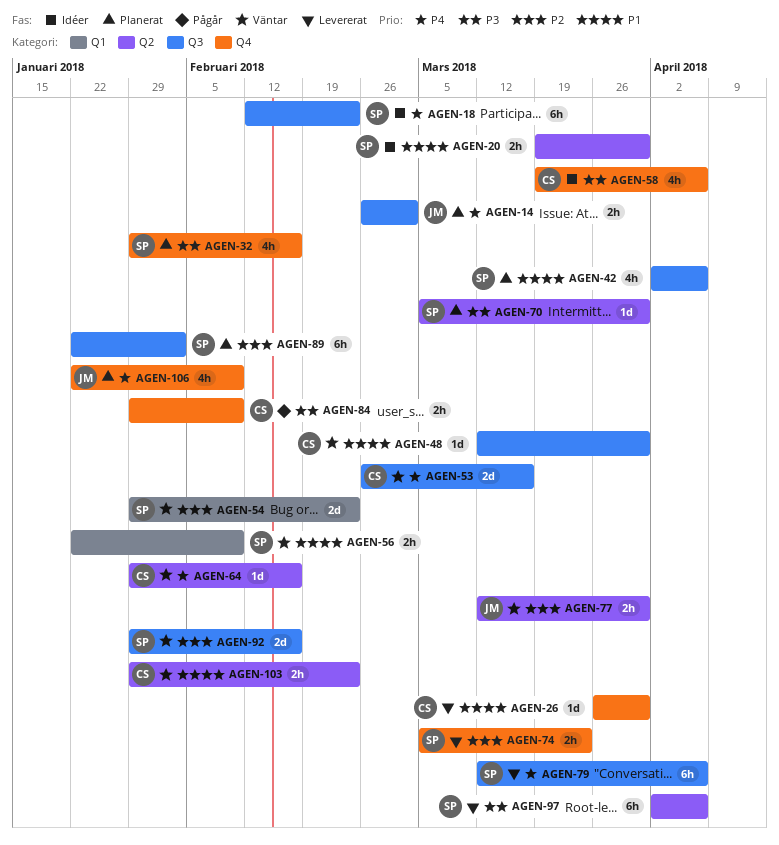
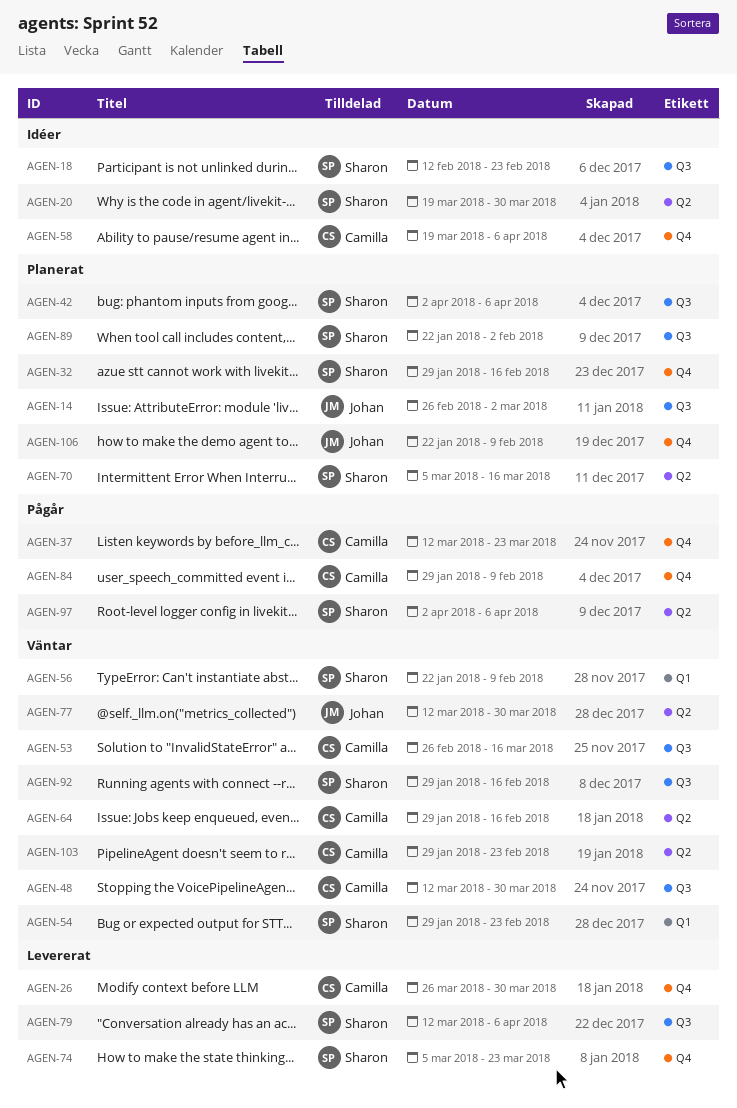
AGEN-37: none -> present
AGEN-70, due: Mar 30 -> Mar 16
AGEN-97, status: Levererat -> Pågår

